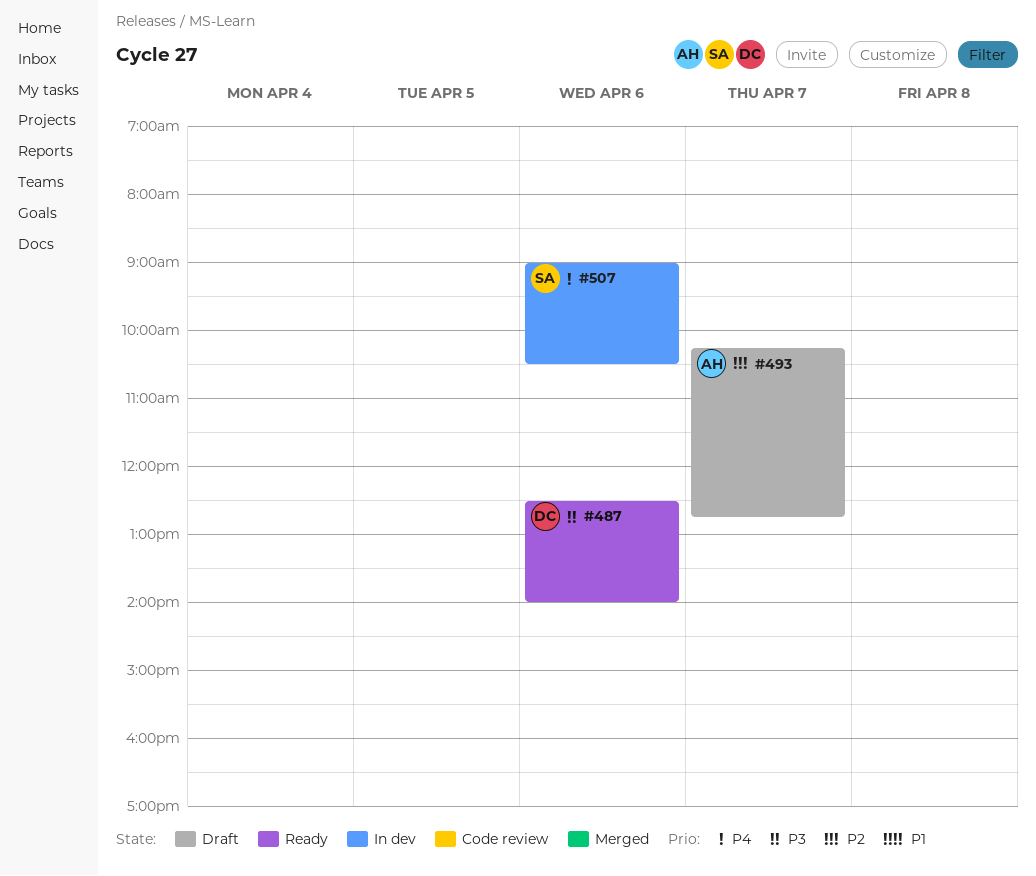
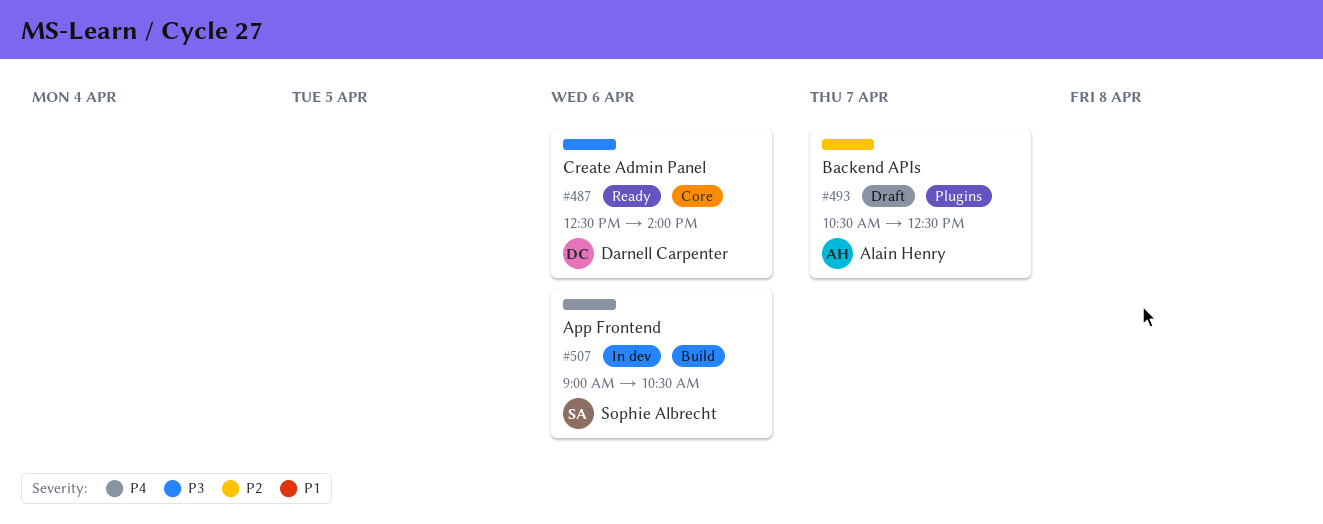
#493, begins: 10:15 -> 10:30
#493, ends: 12:45 -> 12:30

